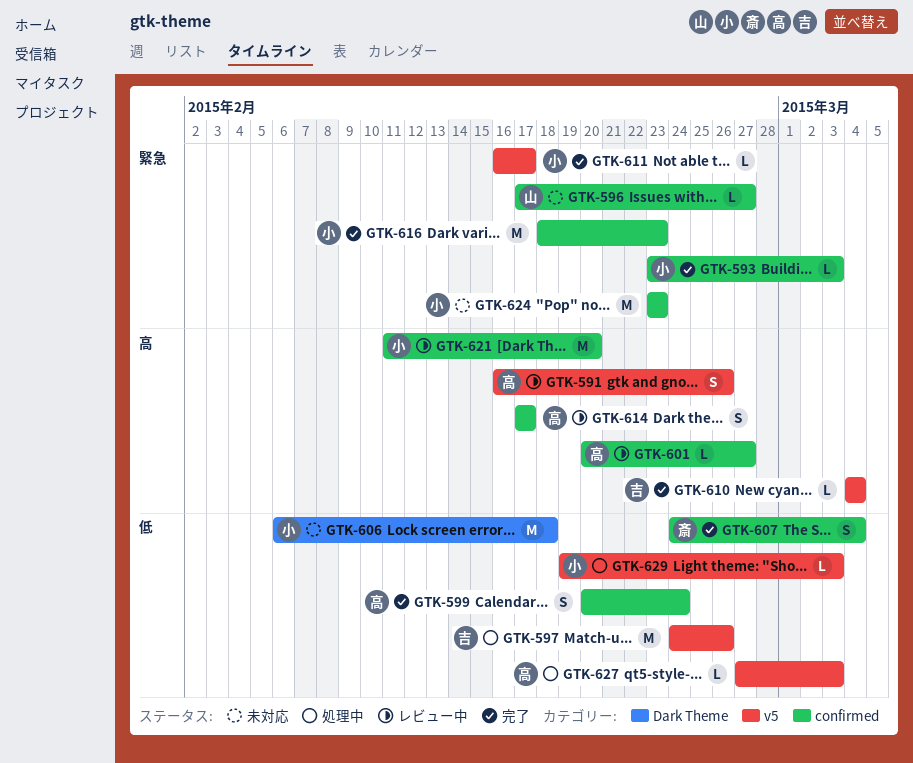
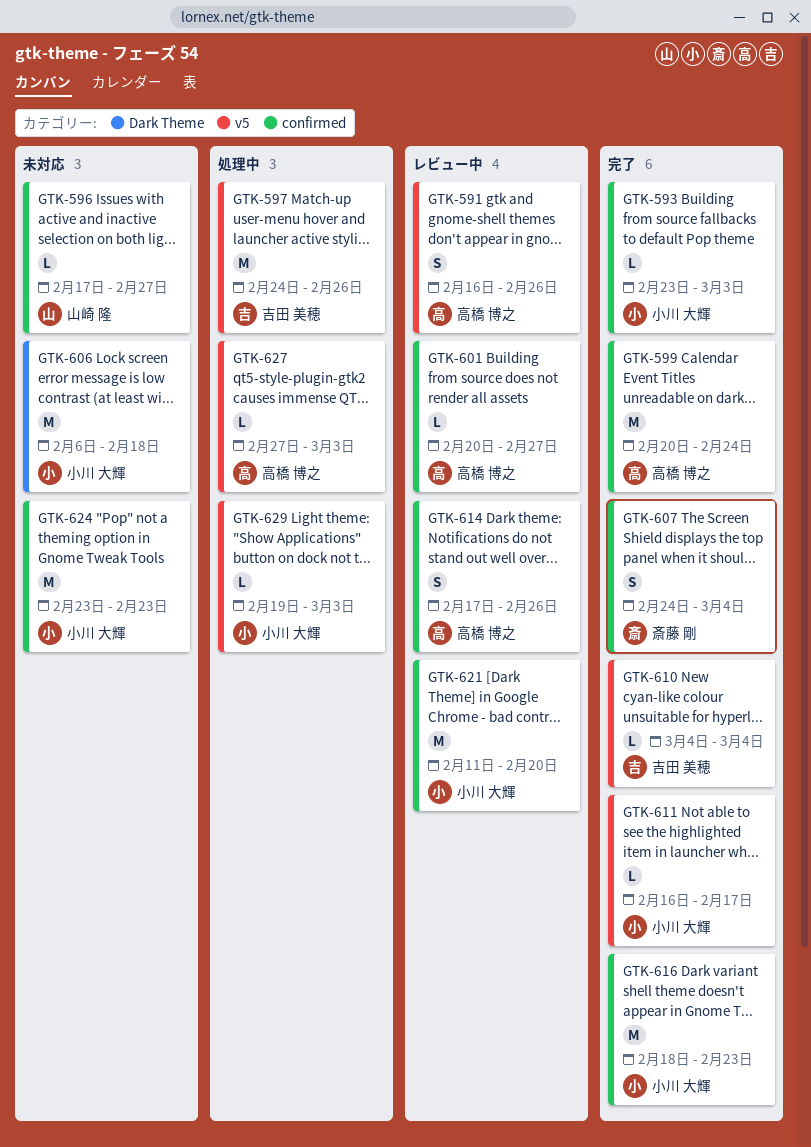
GTK-599, estimate: S -> M
GTK-614, due: Feb 17 -> Feb 26

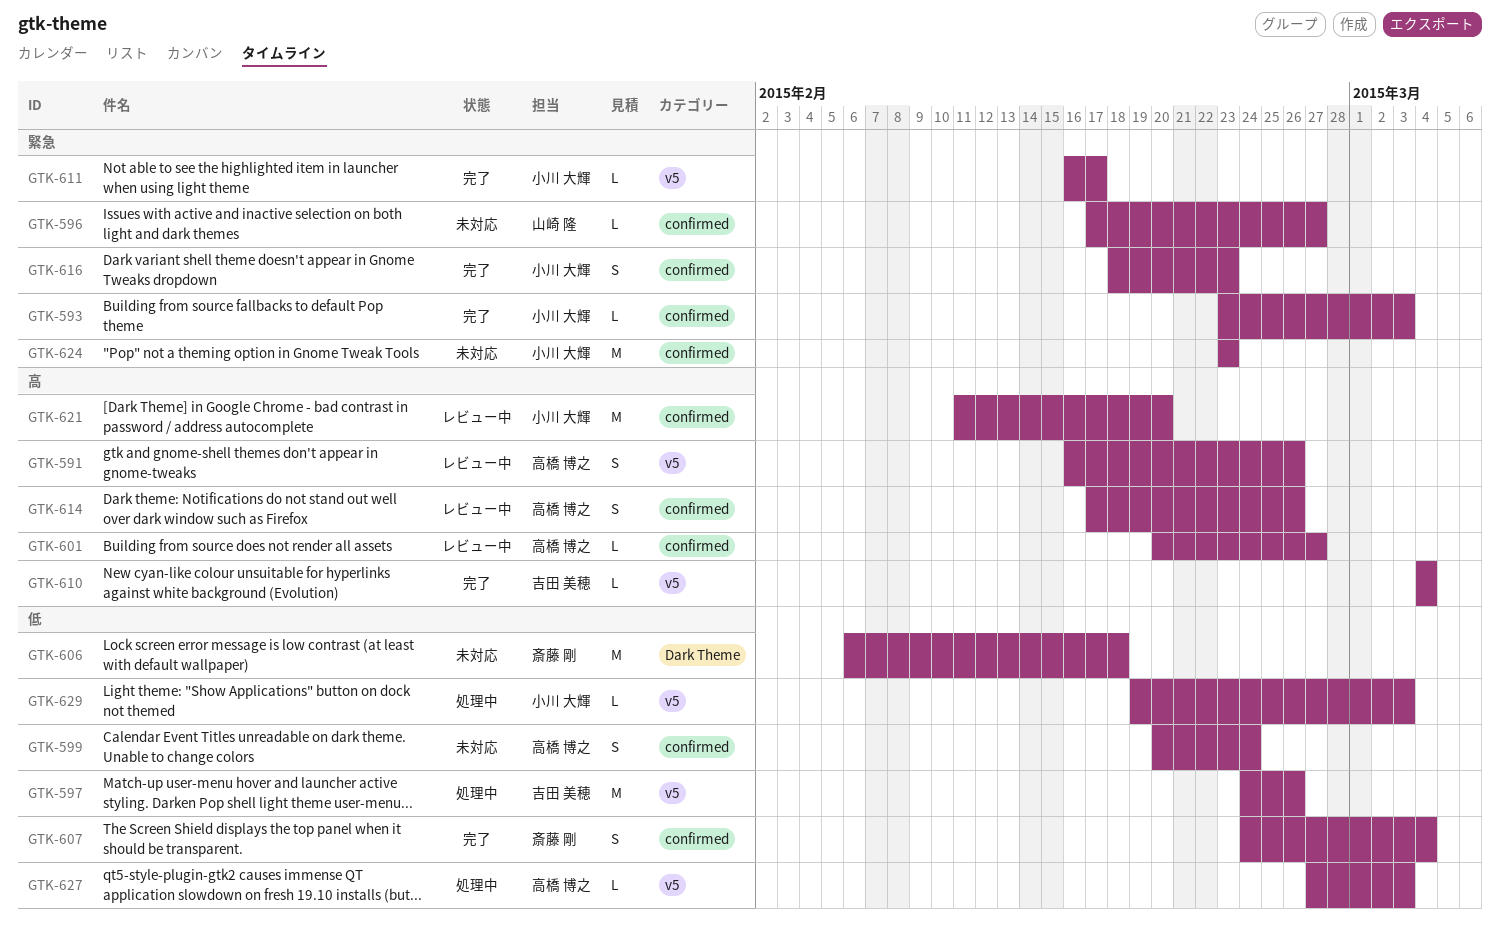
GTK-599, status: 完了 -> 未対応
GTK-599, estimate: M -> S
GTK-606, owner: 小川 大輝 -> 斎藤 剛
GTK-616, estimate: M -> S

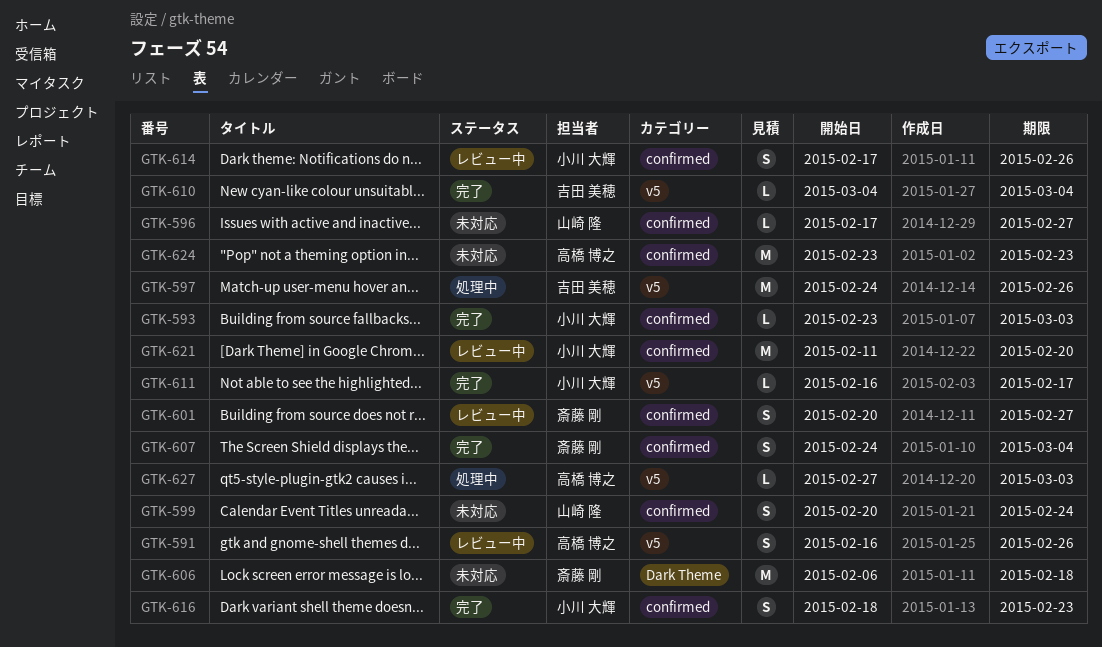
GTK-599, owner: 高橋 博之 -> 山崎 隆
GTK-601, owner: 高橋 博之 -> 斎藤 剛
GTK-601, estimate: L -> S
GTK-614, owner: 高橋 博之 -> 小川 大輝
GTK-624, owner: 小川 大輝 -> 高橋 博之
GTK-629: present -> none

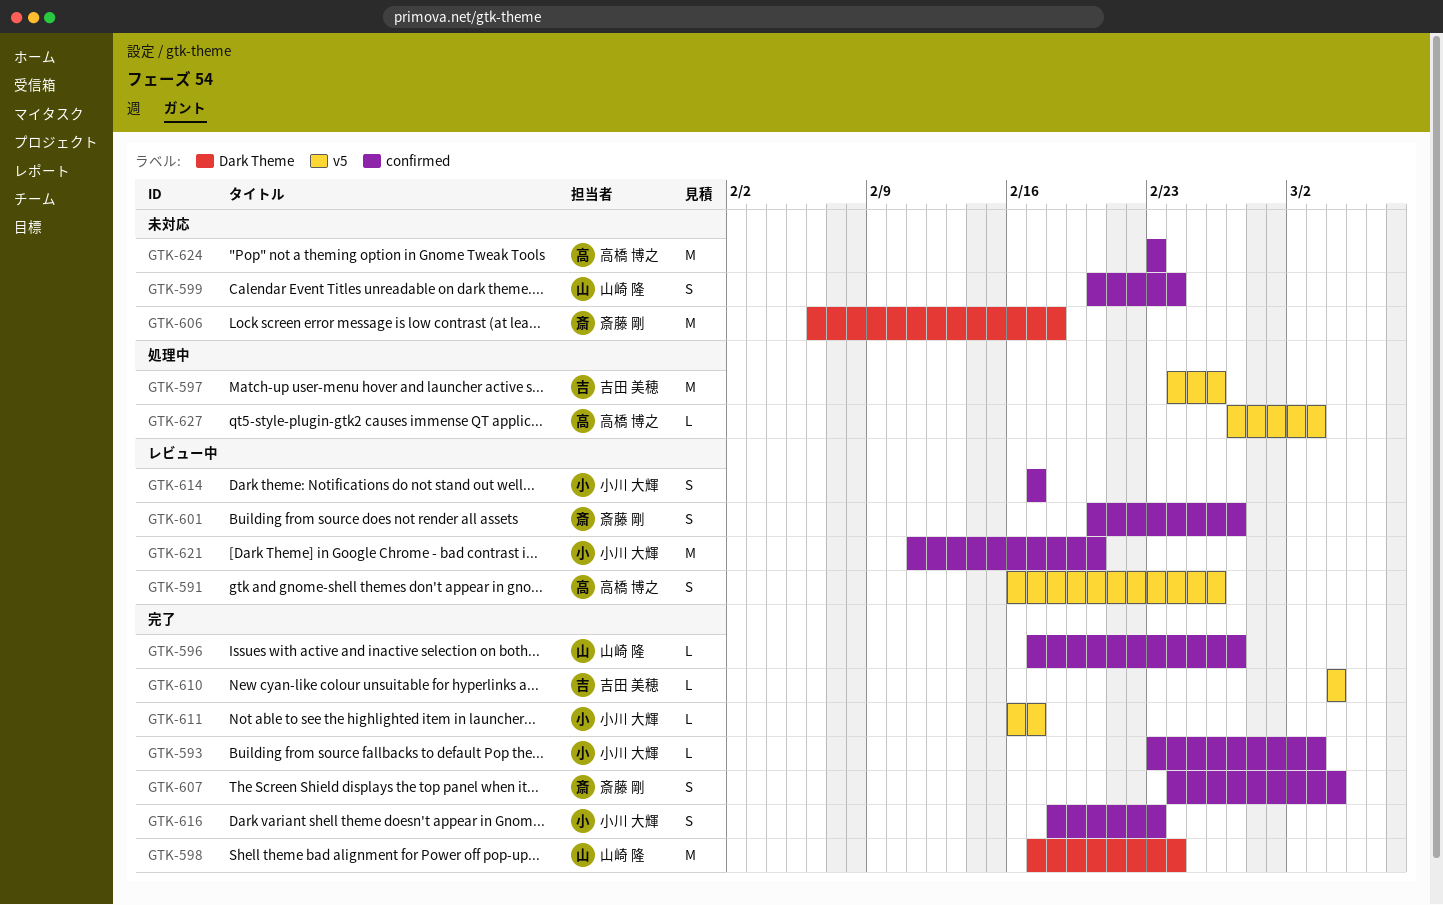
GTK-596, status: 未対応 -> 完了
GTK-598: none -> present
GTK-614, due: Feb 26 -> Feb 17

